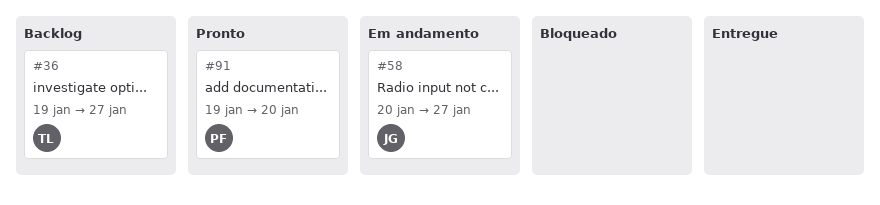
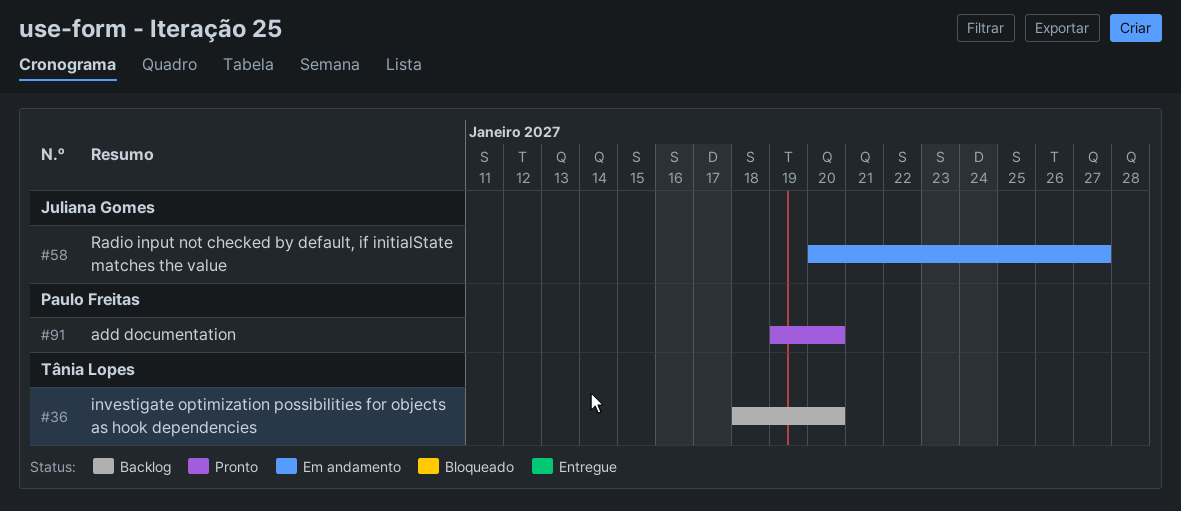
#36, start: Jan 19 -> Jan 18
#36, due: Jan 27 -> Jan 20

